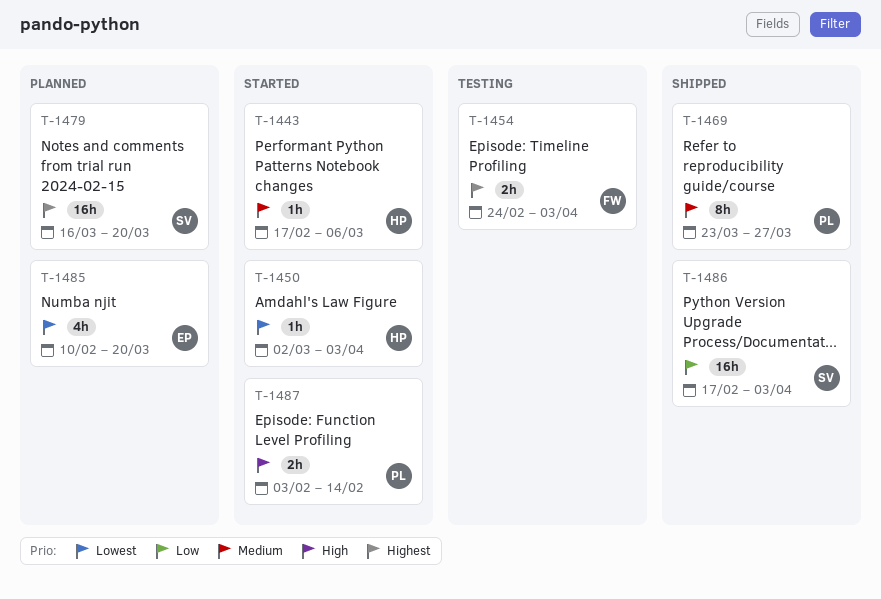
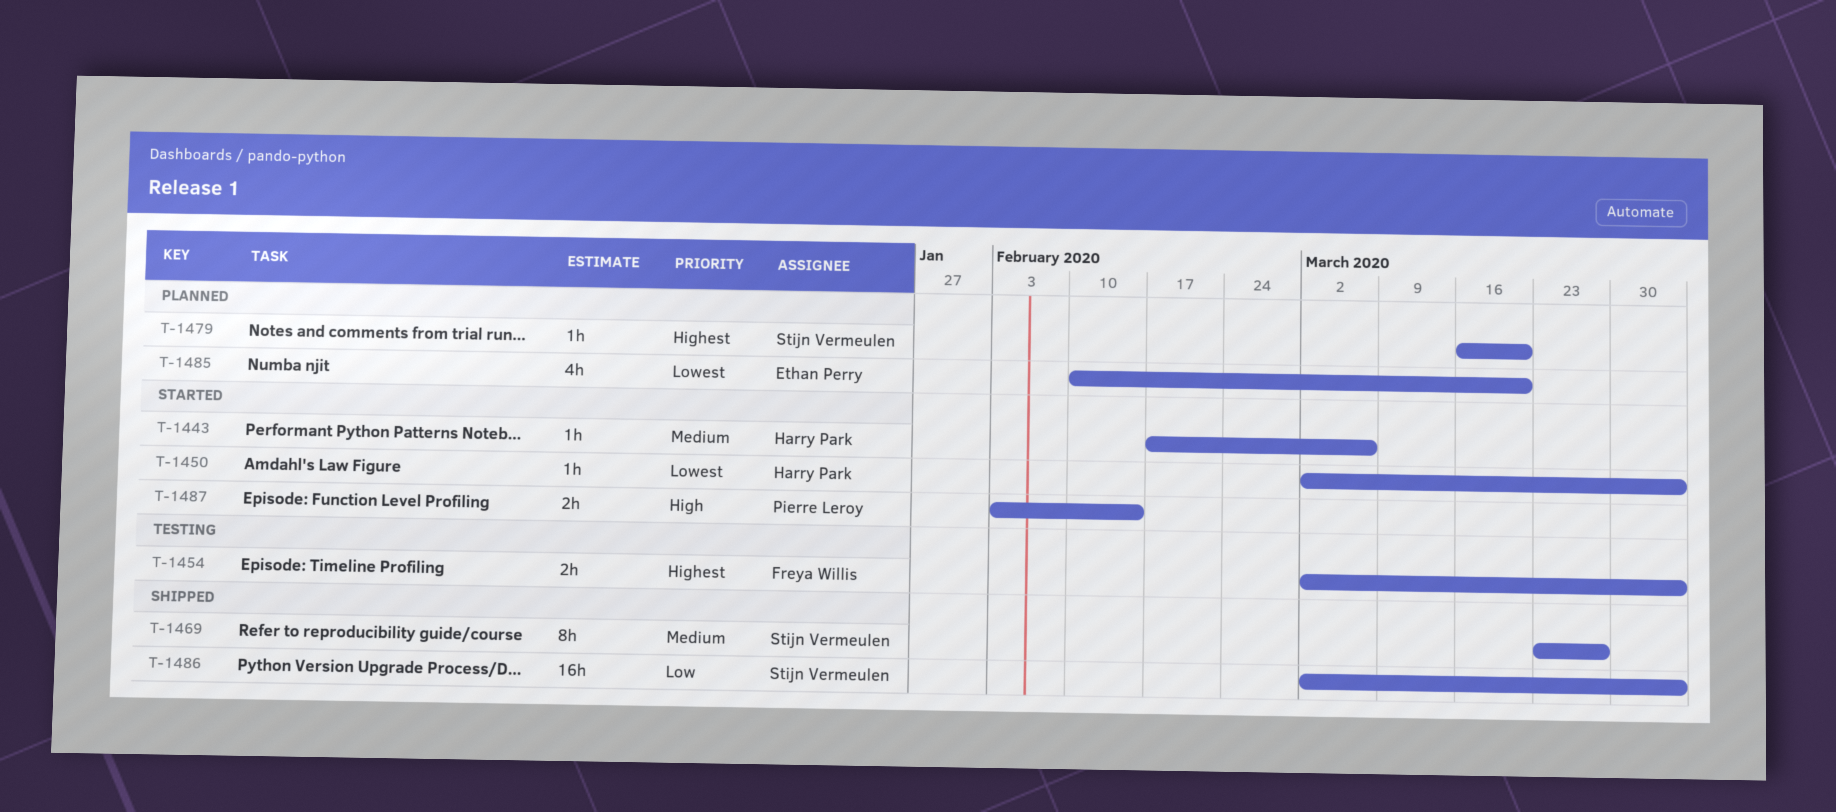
T-1454, start: Feb 24 -> Mar 2
T-1469, owner: Pierre Leroy -> Stijn Vermeulen
T-1479, estimate: 16h -> 1h
T-1486, start: Feb 17 -> Mar 2

